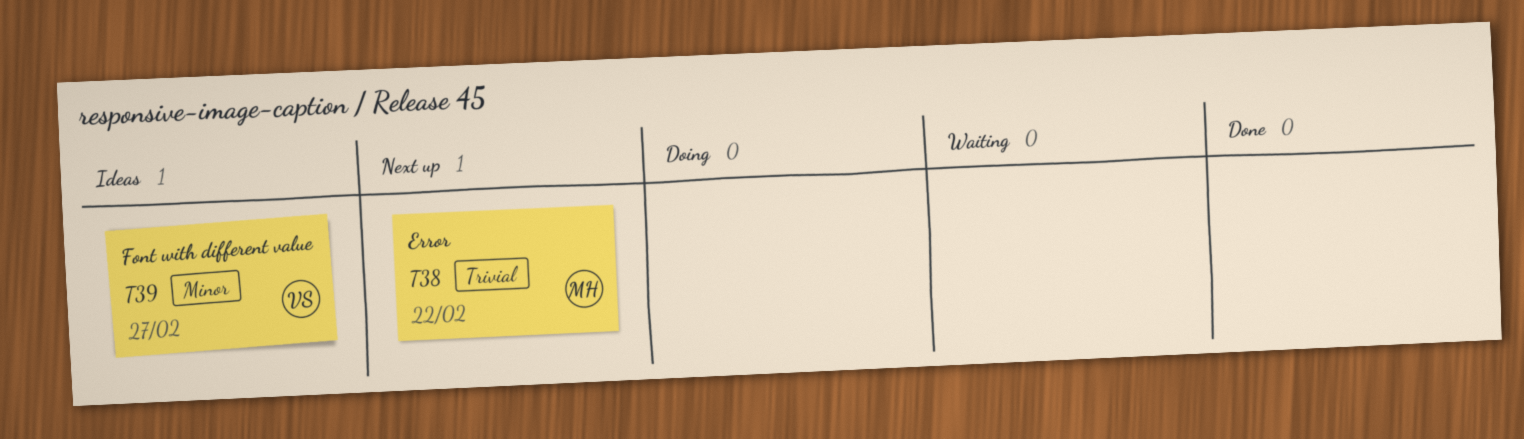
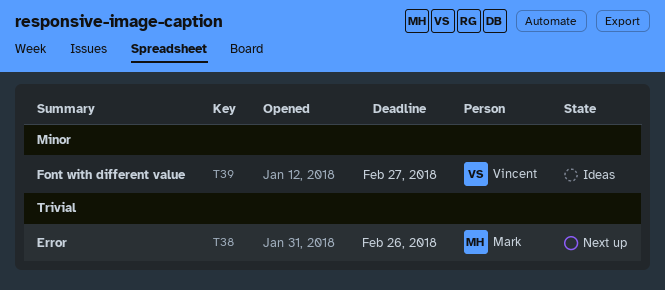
T38, due: Feb 22 -> Feb 26

